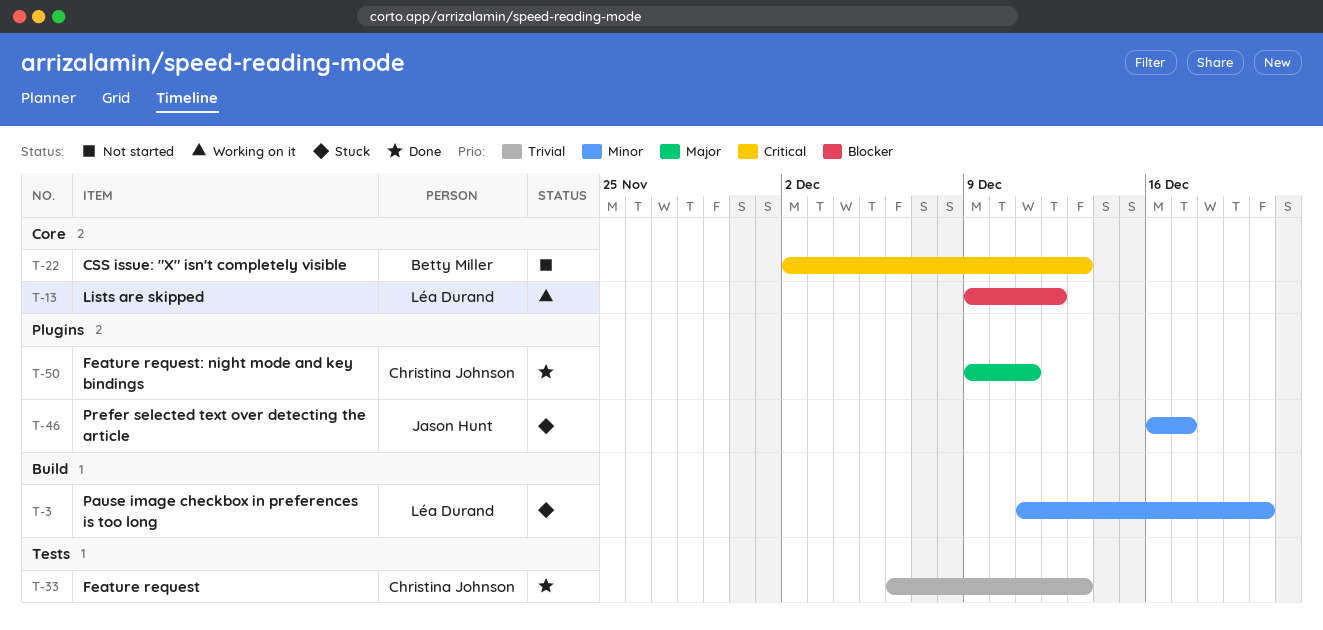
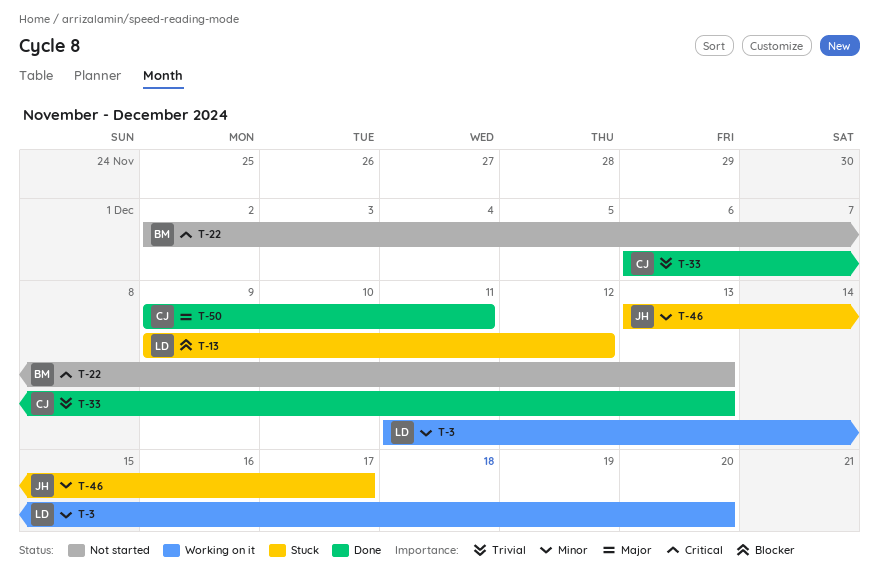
T-3, status: Stuck -> Working on it
T-13, status: Working on it -> Stuck
T-46, start: Dec 16 -> Dec 13

